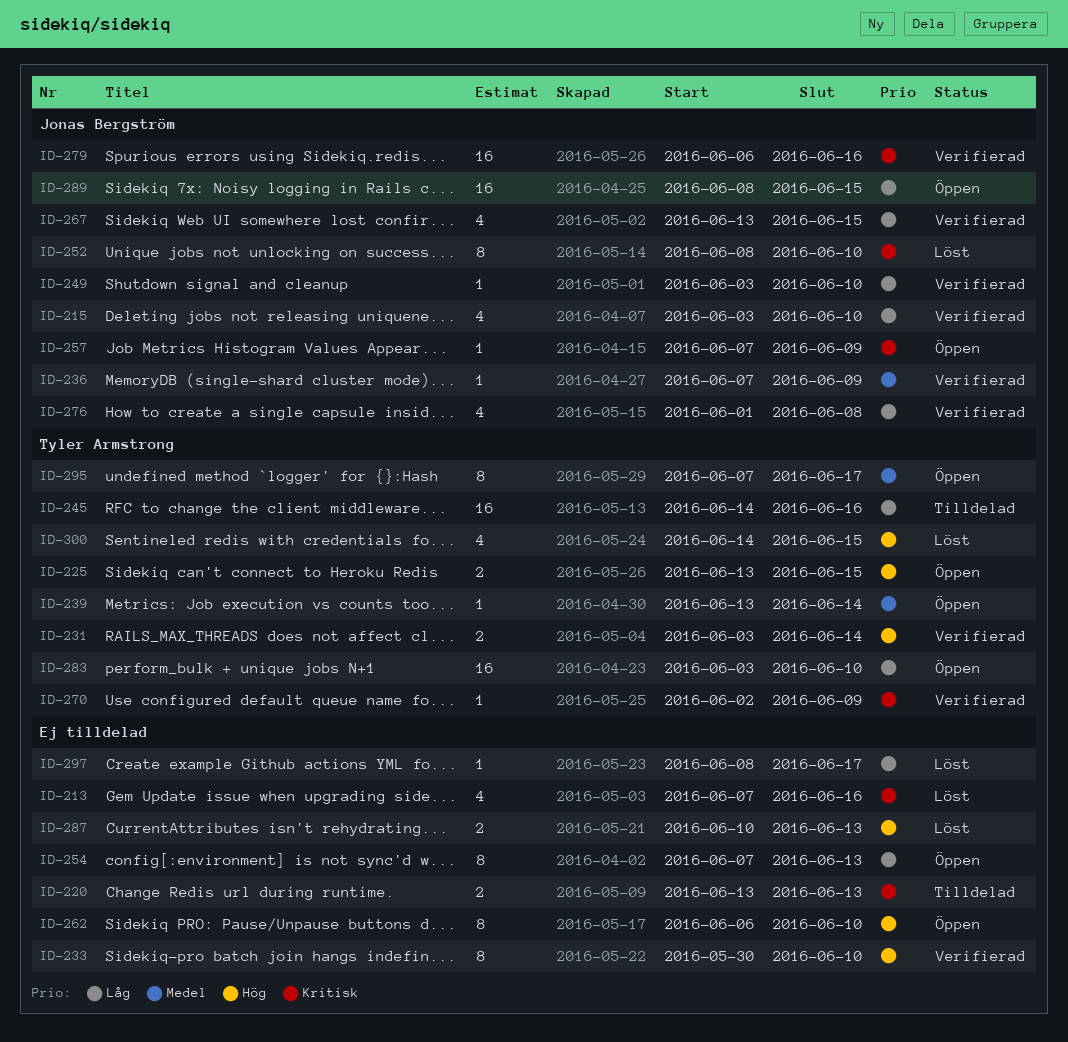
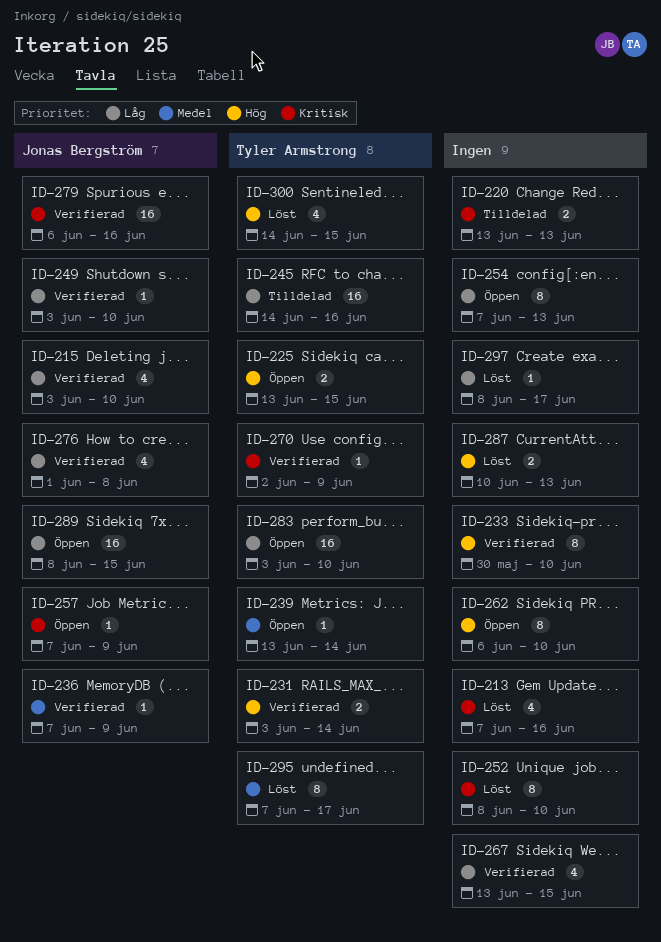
ID-252, owner: Jonas Bergström -> none
ID-267, owner: Jonas Bergström -> none
ID-295, status: Öppen -> Löst

